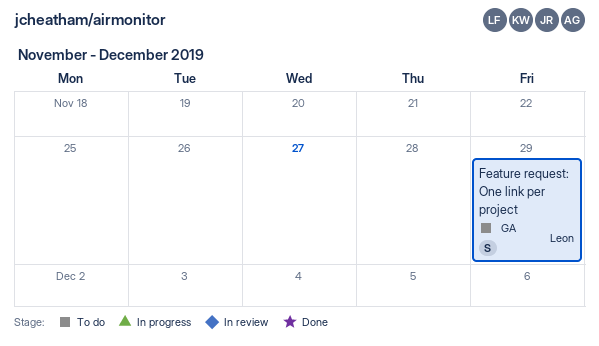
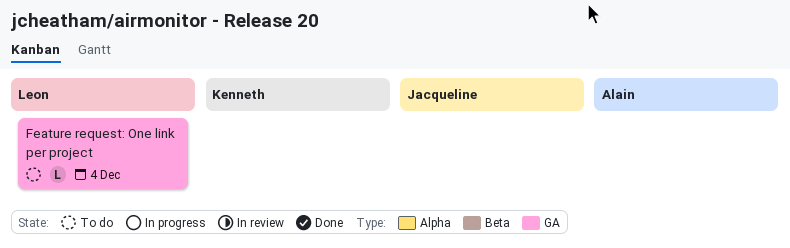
Feature request: One link per project, estimate: S -> L
Feature request: One link per project, due: Nov 29 -> Dec 4

